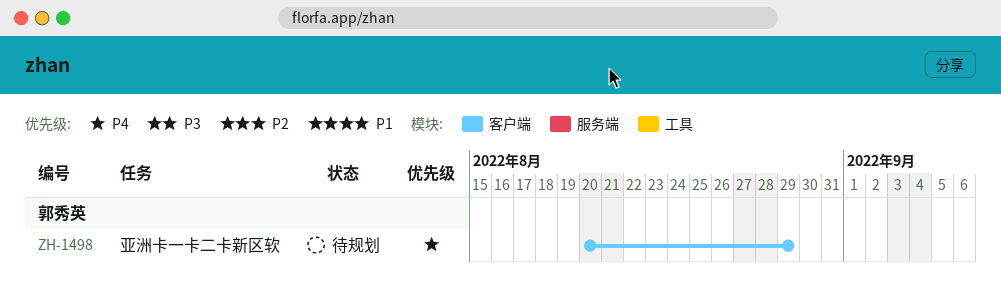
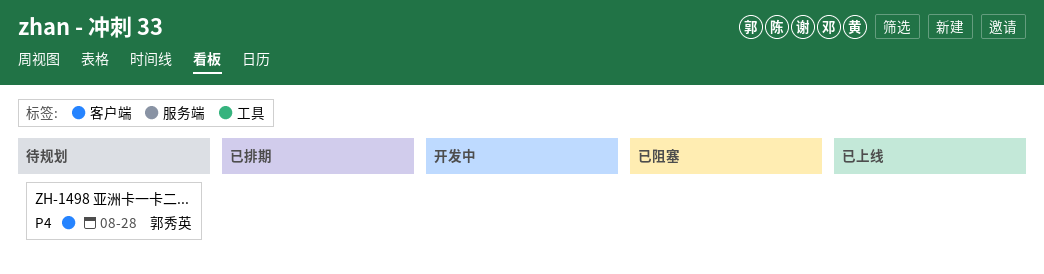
ZH-1498, due: Aug 29 -> Aug 28

